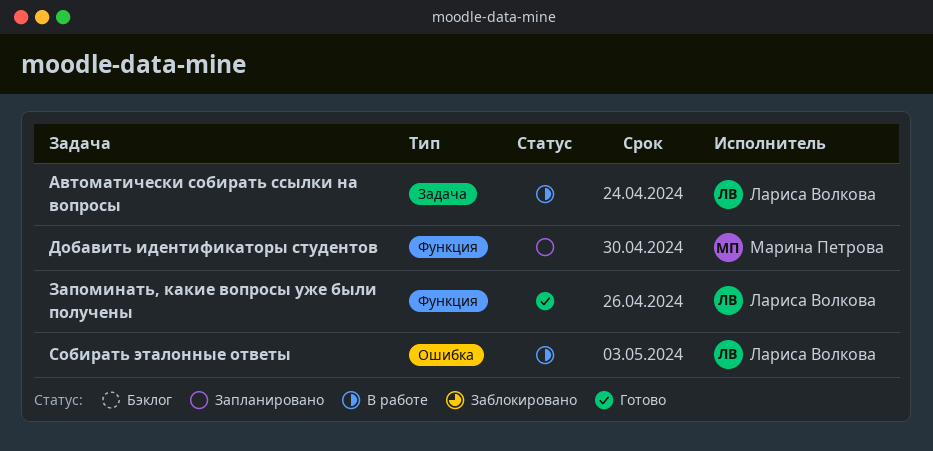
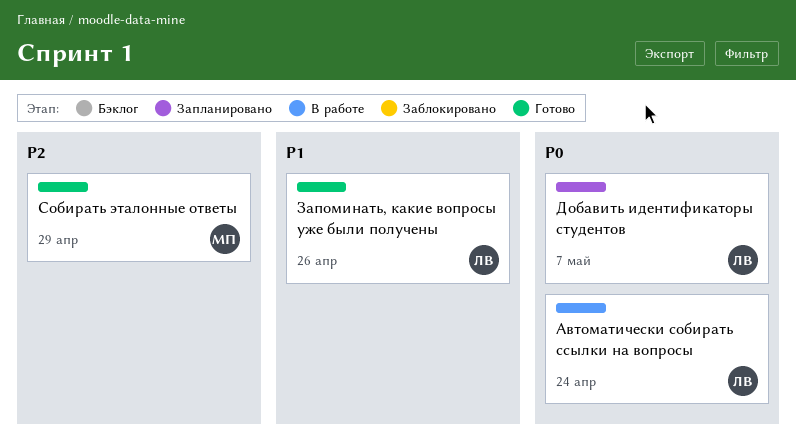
Добавить идентификаторы студентов, owner: Марина Петрова -> Лариса Волкова
Добавить идентификаторы студентов, due: Apr 30 -> May 7
Собирать эталонные ответы, status: В работе -> Готово
Собирать эталонные ответы, owner: Лариса Волкова -> Марина Петрова
Собирать эталонные ответы, due: May 3 -> Apr 29

